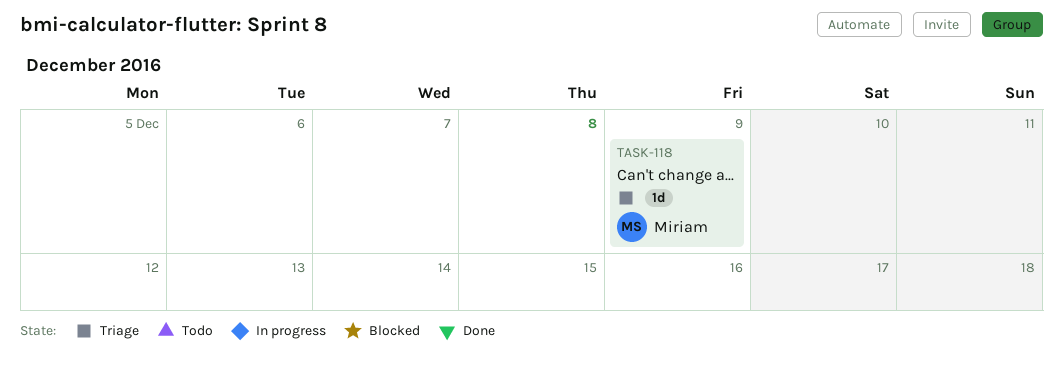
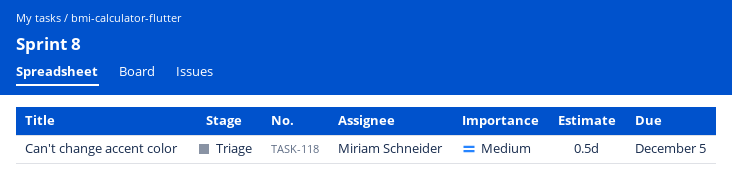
TASK-118, estimate: 1d -> 0.5d
TASK-118, due: Dec 9 -> Dec 5

